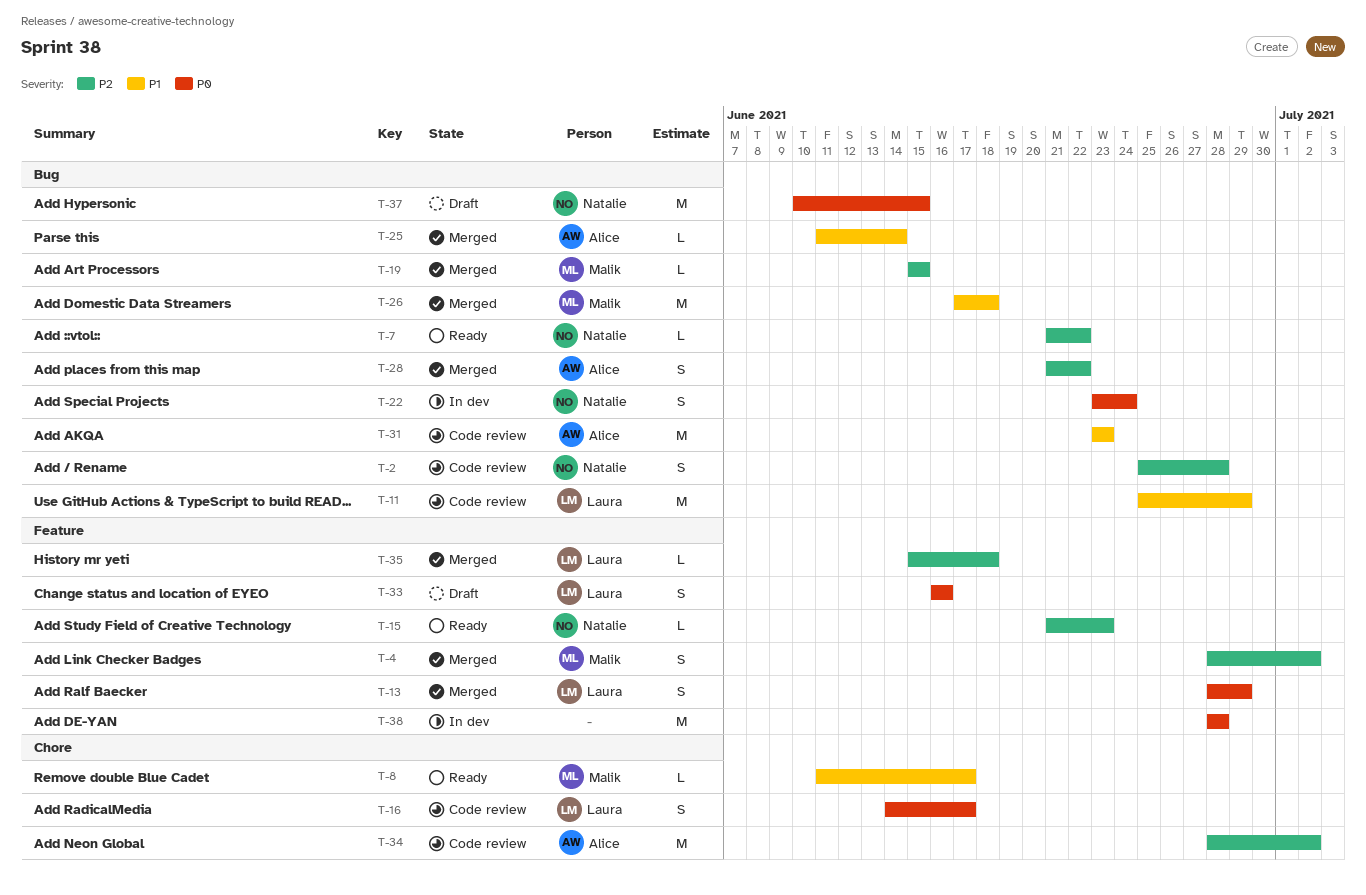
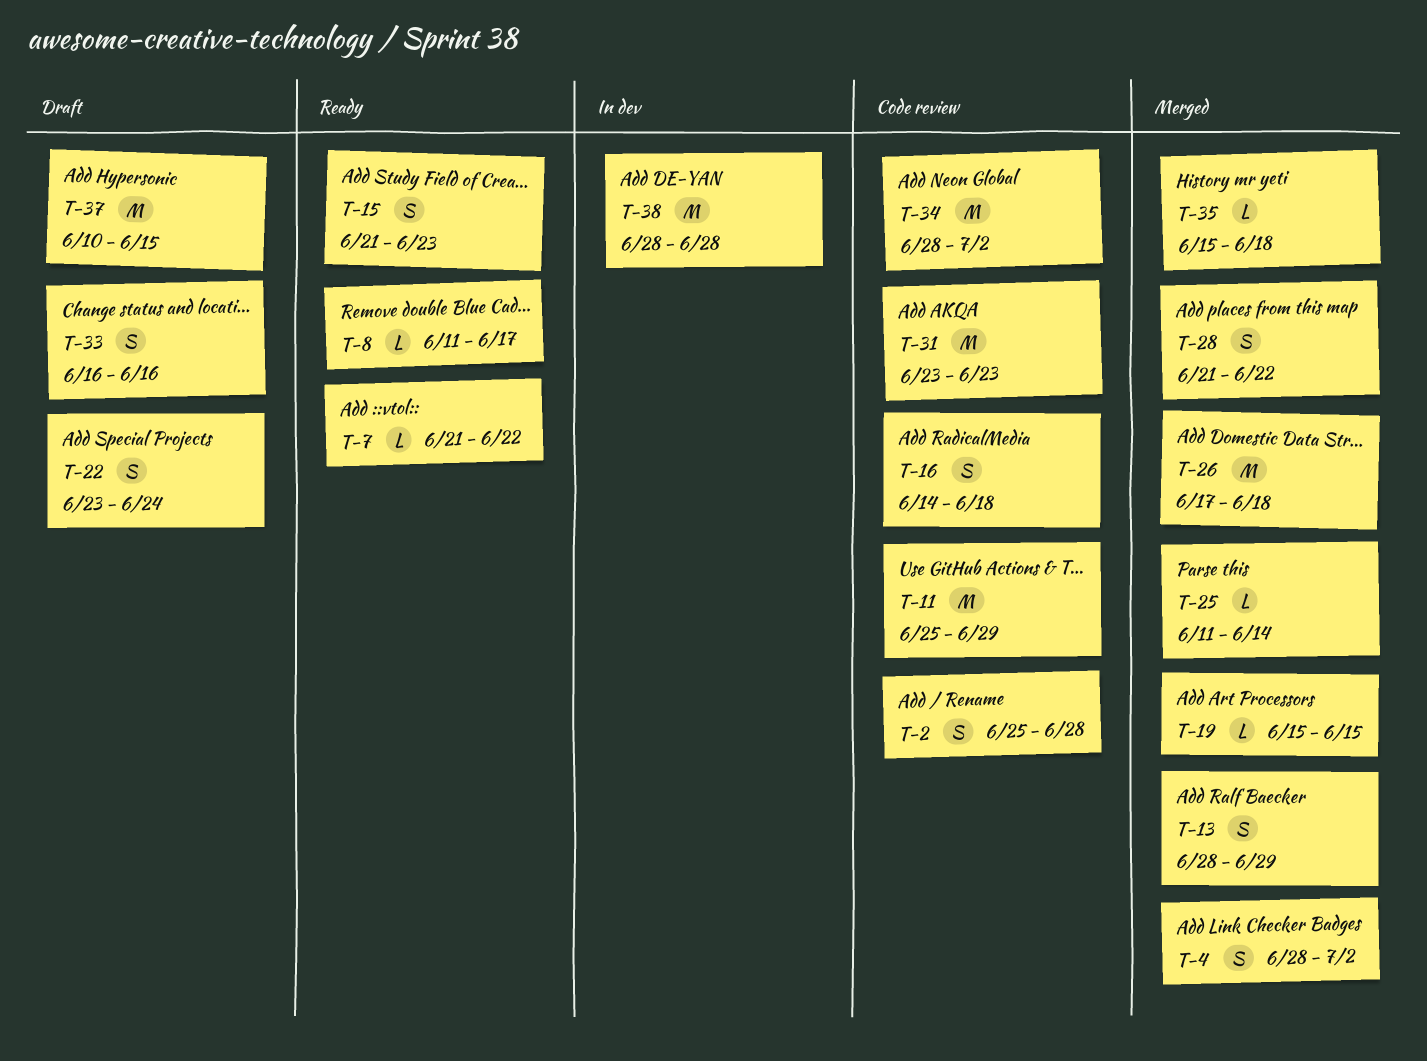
T-15, estimate: L -> S
T-16, due: Jun 17 -> Jun 18
T-22, status: In dev -> Draft

